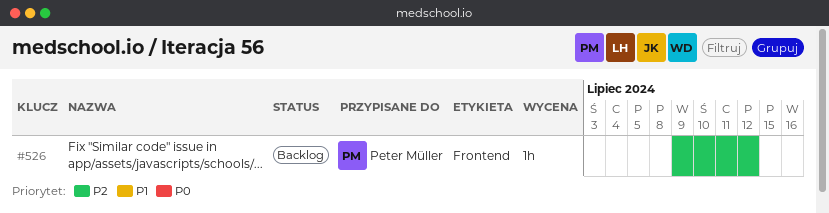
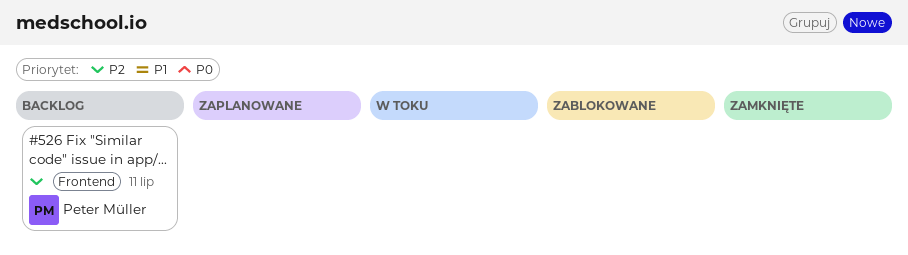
#526, due: Jul 12 -> Jul 11

